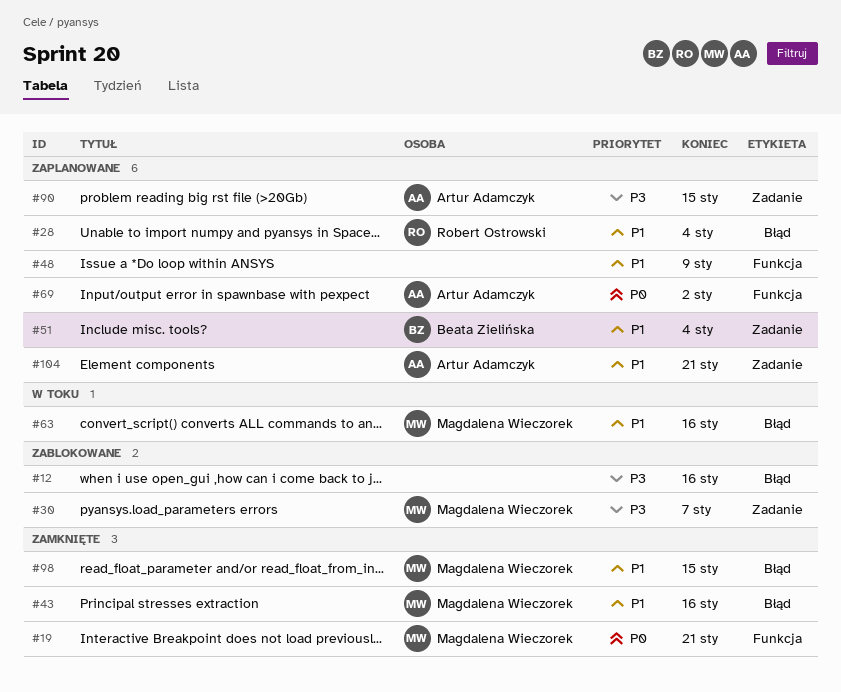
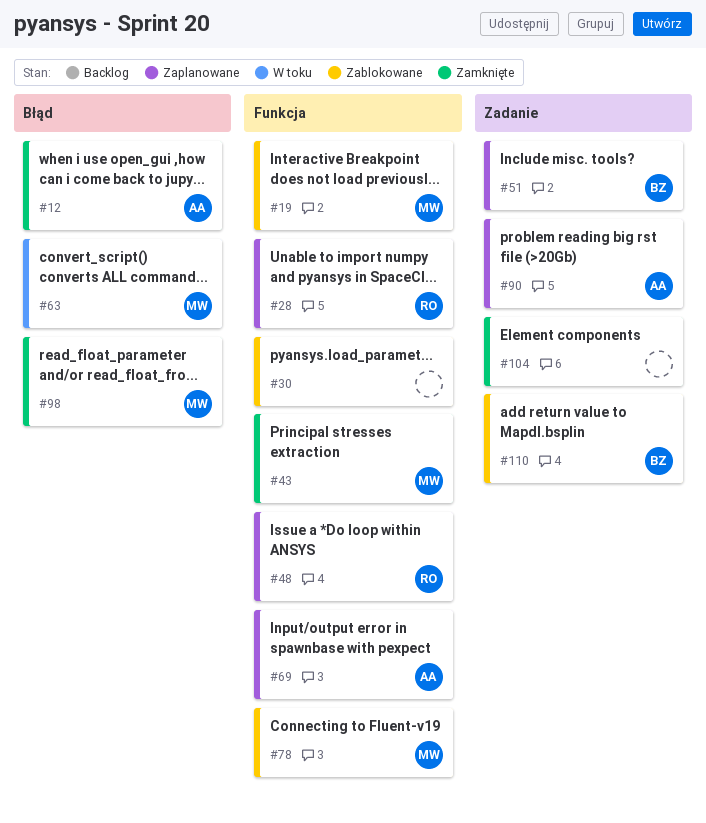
#12, status: Zablokowane -> Zamknięte
#12, owner: none -> Artur Adamczyk
#19, status: Zamknięte -> Zablokowane
#28, label: Błąd -> Funkcja
#30, owner: Magdalena Wieczorek -> none
#30, label: Zadanie -> Funkcja
#43, label: Błąd -> Funkcja
#48, owner: none -> Robert Ostrowski
#78: none -> present
#104, status: Zaplanowane -> Zamknięte
#104, owner: Artur Adamczyk -> none
#110: none -> present

